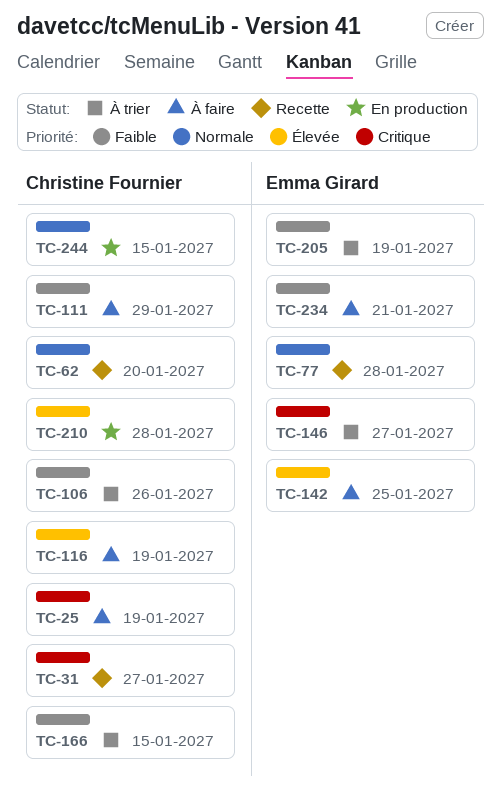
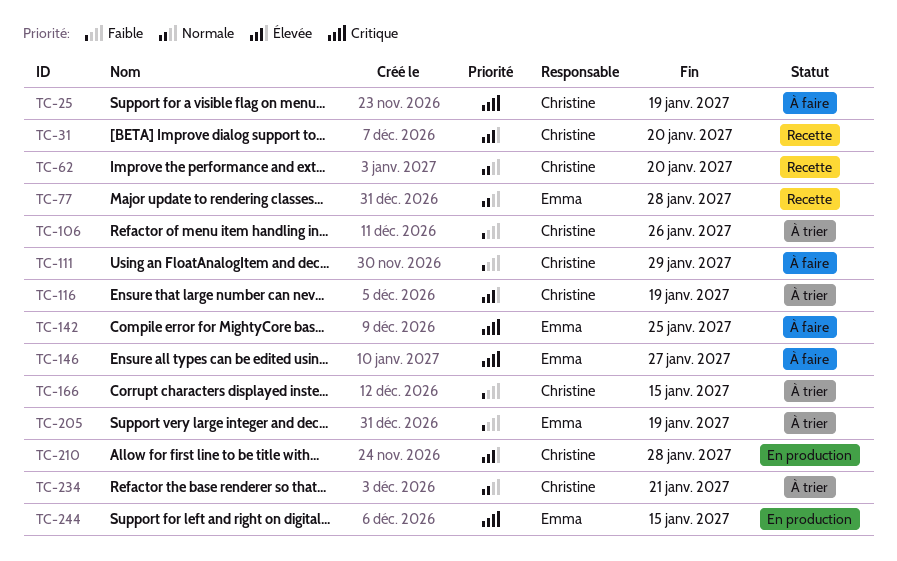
TC-31, priority: Critique -> Élevée
TC-31, due: Jan 27 -> Jan 20
TC-116, status: À faire -> À trier
TC-142, priority: Élevée -> Critique
TC-146, status: À trier -> À faire
TC-234, status: À faire -> À trier
TC-234, owner: Emma Girard -> Christine Fournier
TC-234, priority: Faible -> Normale
TC-244, owner: Christine Fournier -> Emma Girard
TC-244, priority: Normale -> Critique

